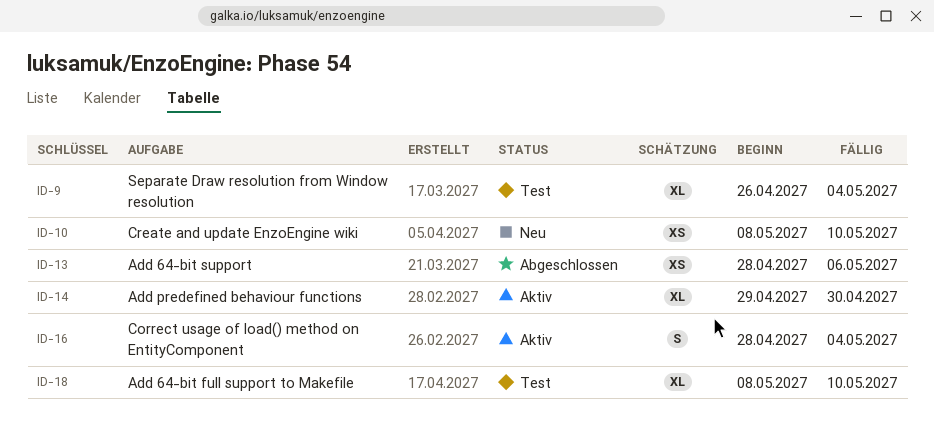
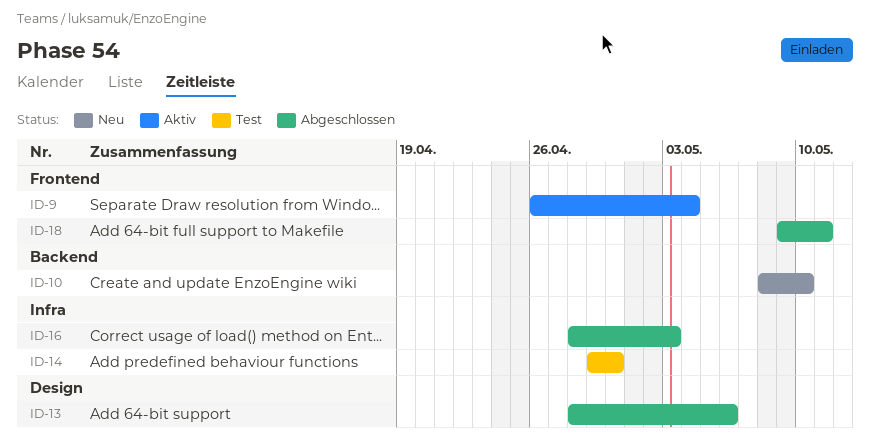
ID-9, status: Test -> Aktiv
ID-14, status: Aktiv -> Test
ID-16, status: Aktiv -> Abgeschlossen
ID-16, due: May 4 -> May 3
ID-18, status: Test -> Abgeschlossen
ID-18, start: May 8 -> May 9
ID-18, due: May 10 -> May 11

